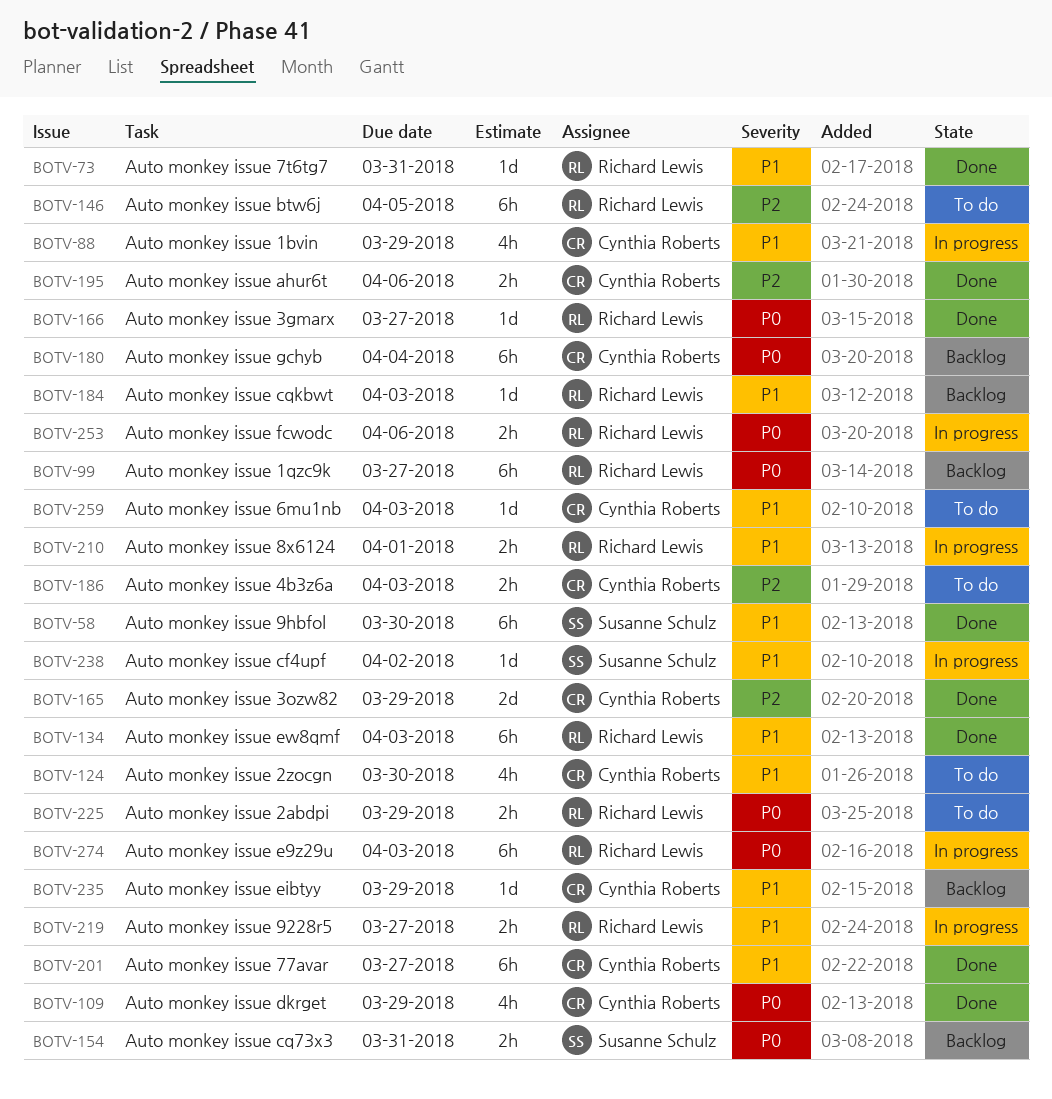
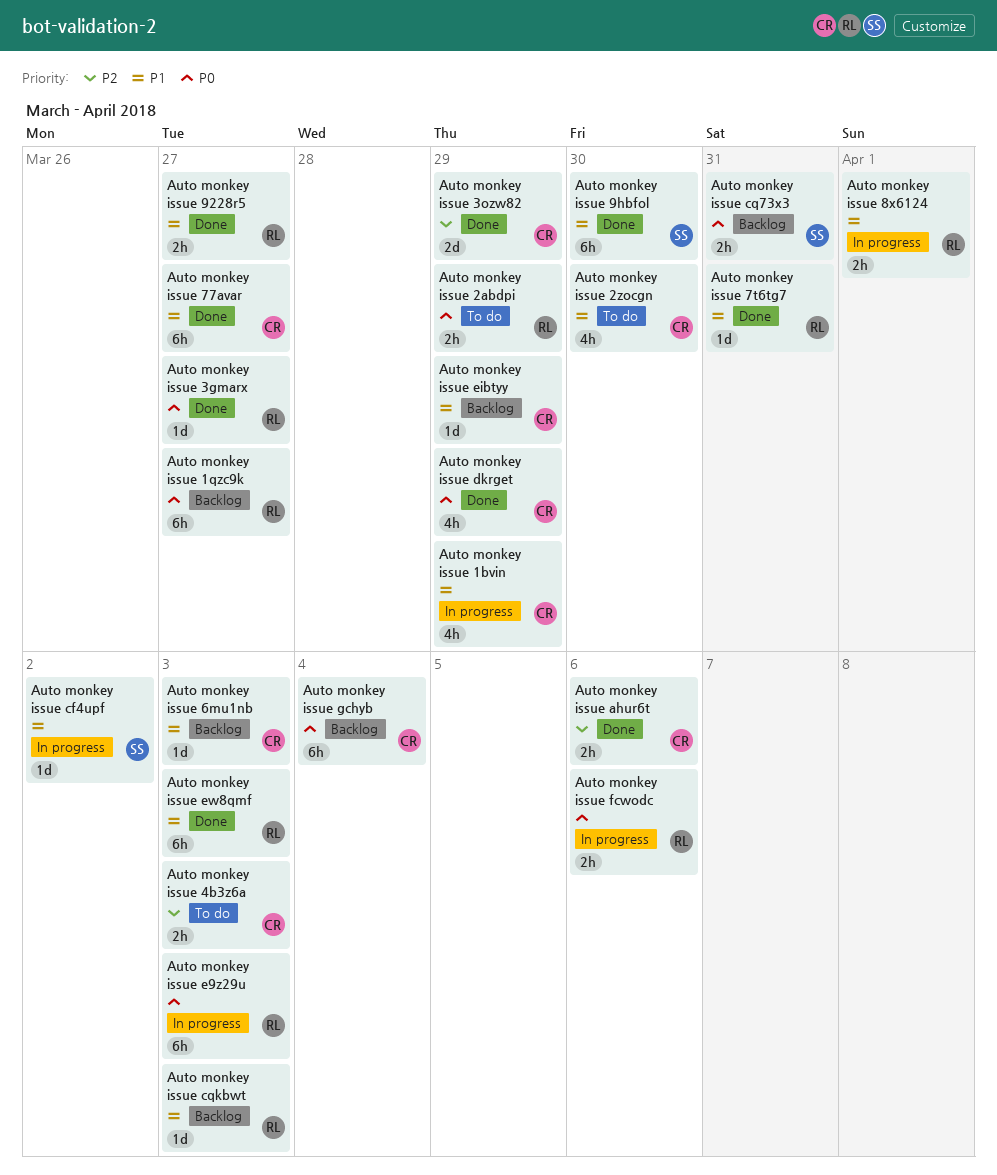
Auto monkey issue 6mu1nb, status: To do -> Backlog
Auto monkey issue 9228r5, status: In progress -> Done
Auto monkey issue btw6j: present -> none

